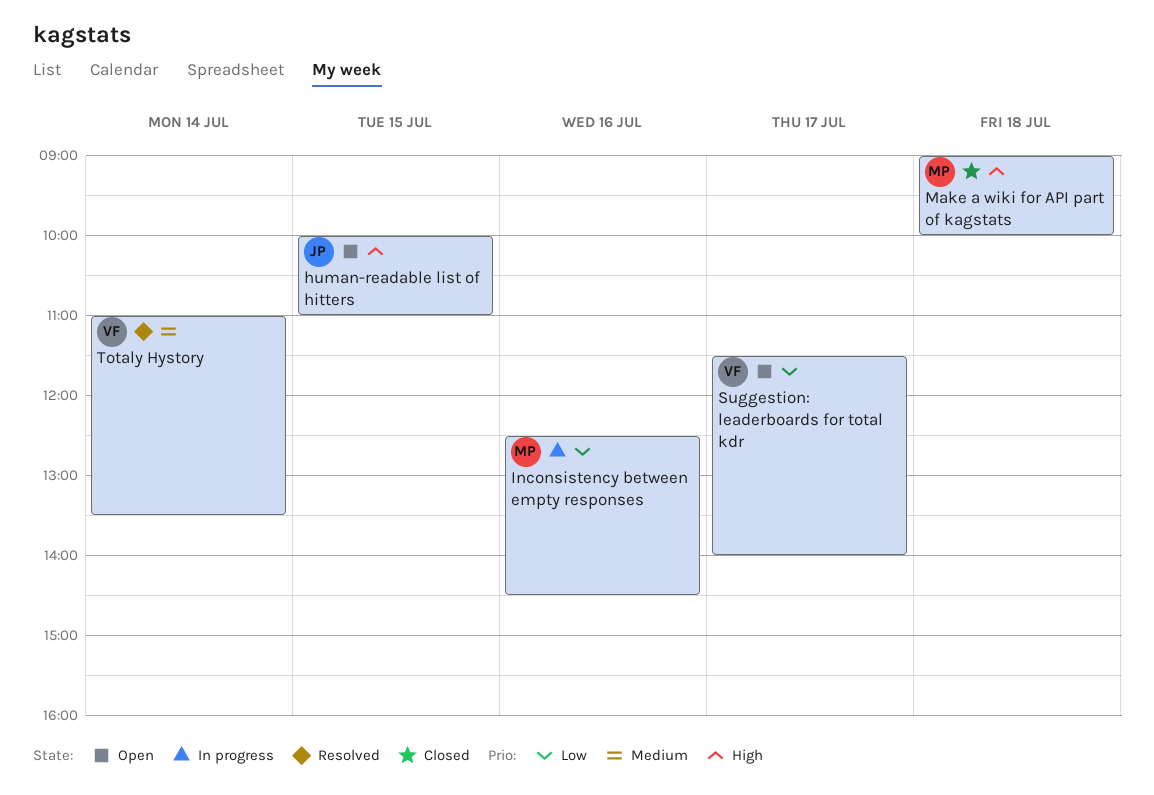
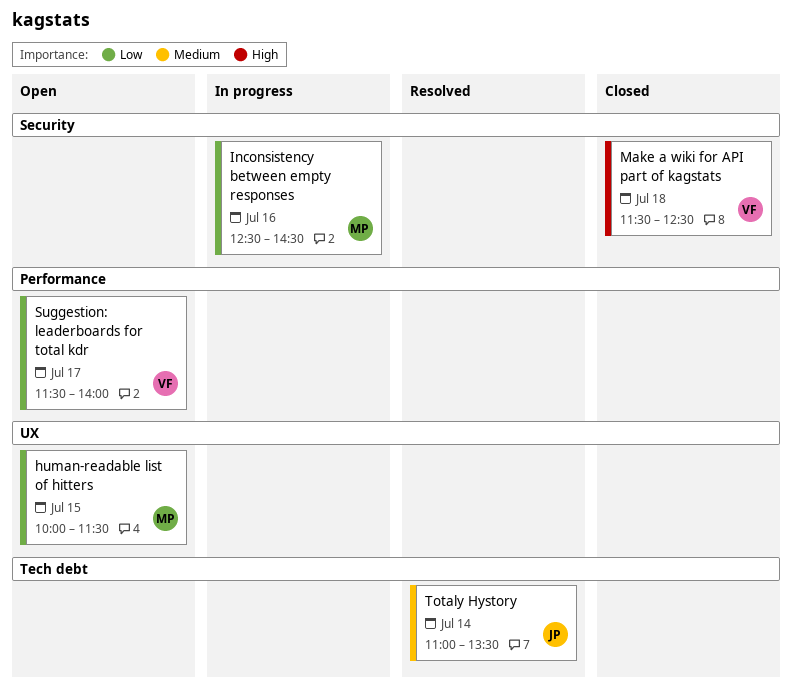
human-readable list of hitters, owner: JP -> MP
human-readable list of hitters, priority: High -> Low
human-readable list of hitters, ends: 11:00 -> 11:30
Make a wiki for API part of kagstats, owner: MP -> VF
Make a wiki for API part of kagstats, begins: 09:00 -> 11:30
Make a wiki for API part of kagstats, ends: 10:00 -> 12:30
Totaly Hystory, owner: VF -> JP

